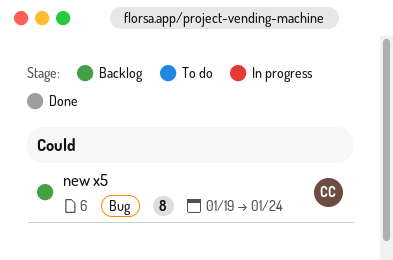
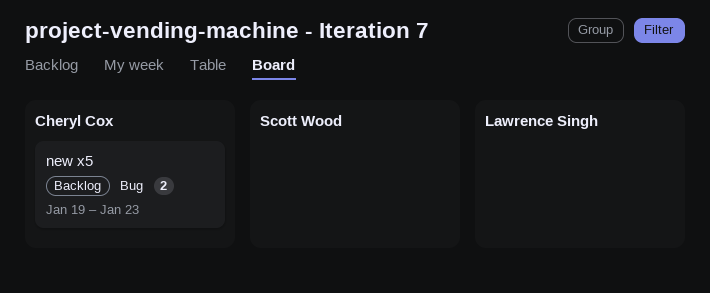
new x5, estimate: 8 -> 2
new x5, due: Jan 24 -> Jan 23

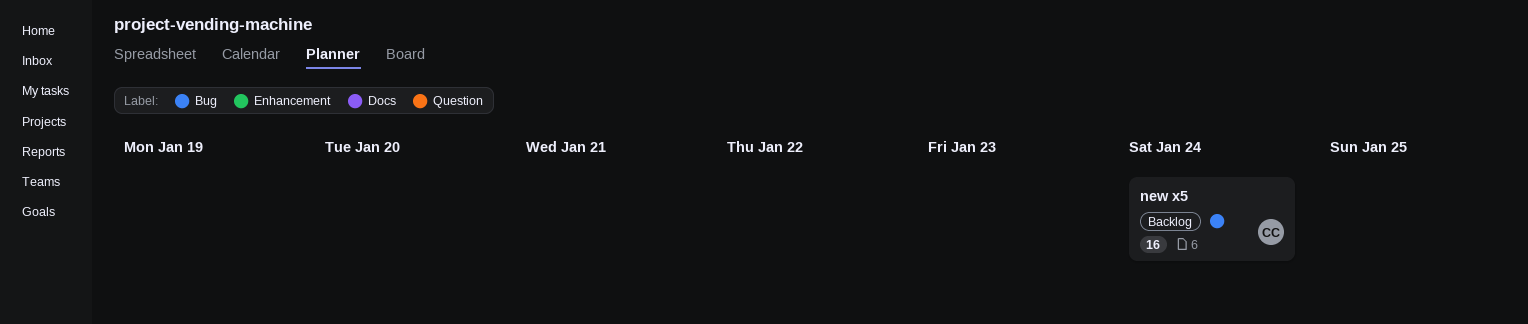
new x5, estimate: 2 -> 16
new x5, due: Jan 23 -> Jan 24

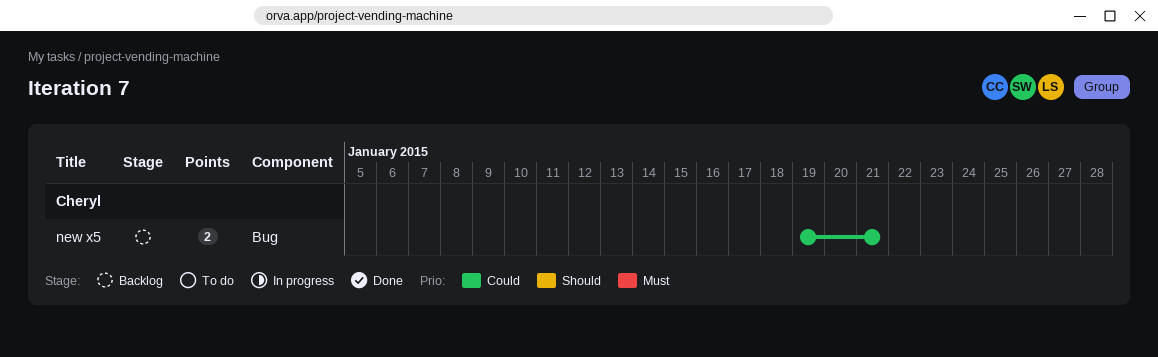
new x5, estimate: 16 -> 2
new x5, due: Jan 24 -> Jan 21

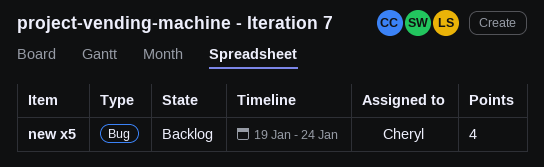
new x5, estimate: 2 -> 4
new x5, due: Jan 21 -> Jan 24

